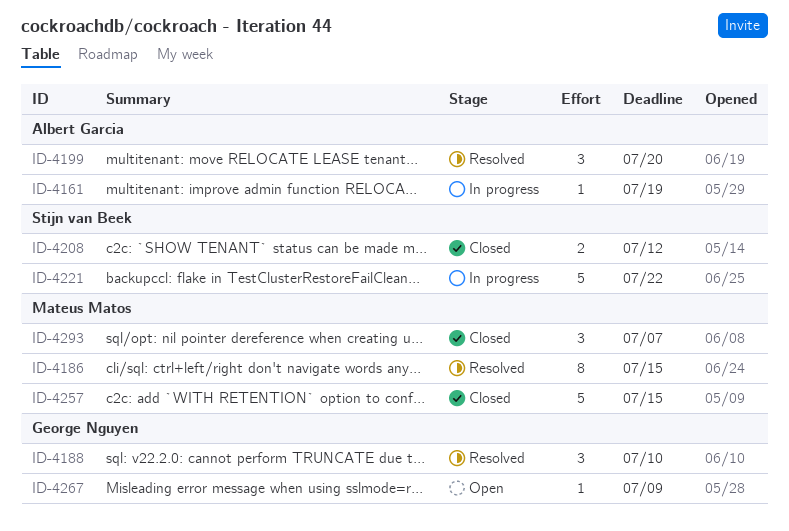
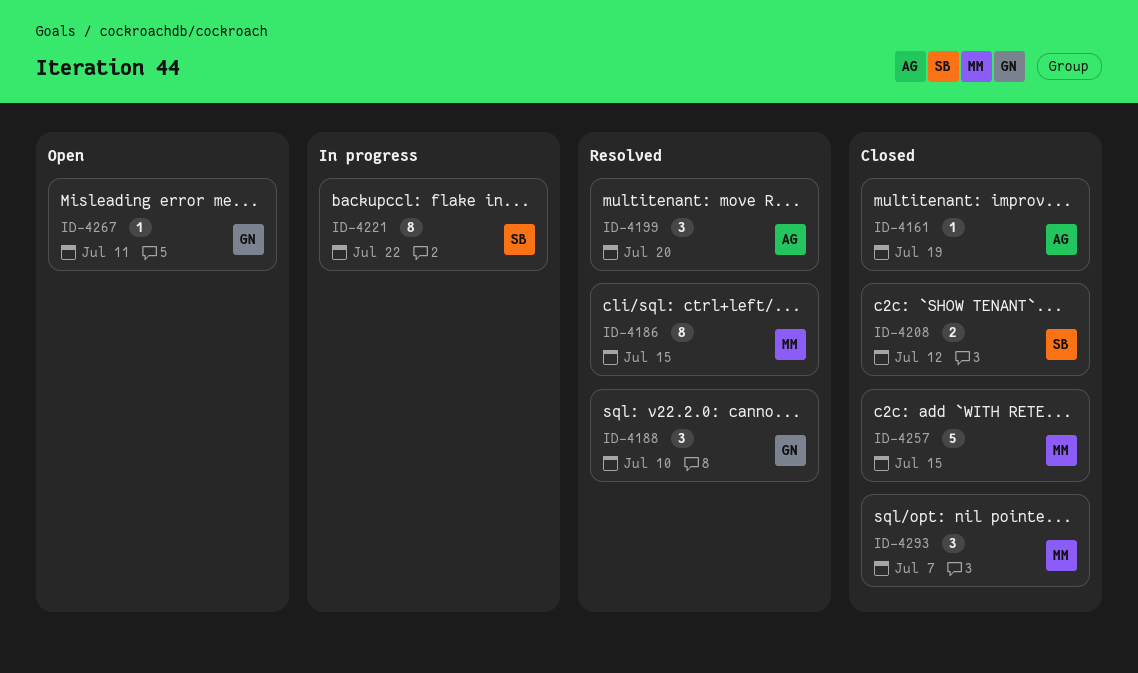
ID-4161, status: In progress -> Closed
ID-4221, estimate: 5 -> 8
ID-4267, due: Jul 9 -> Jul 11

